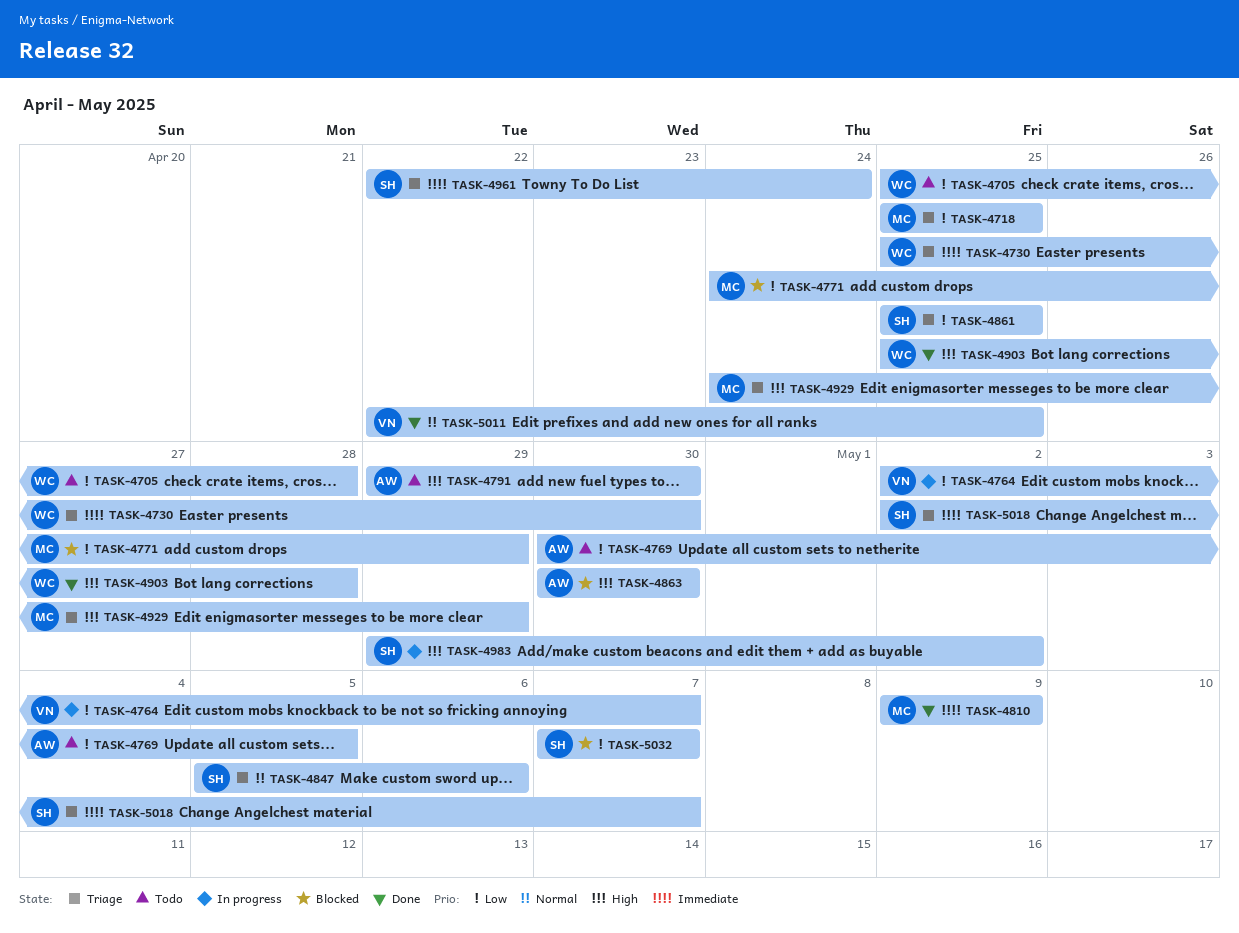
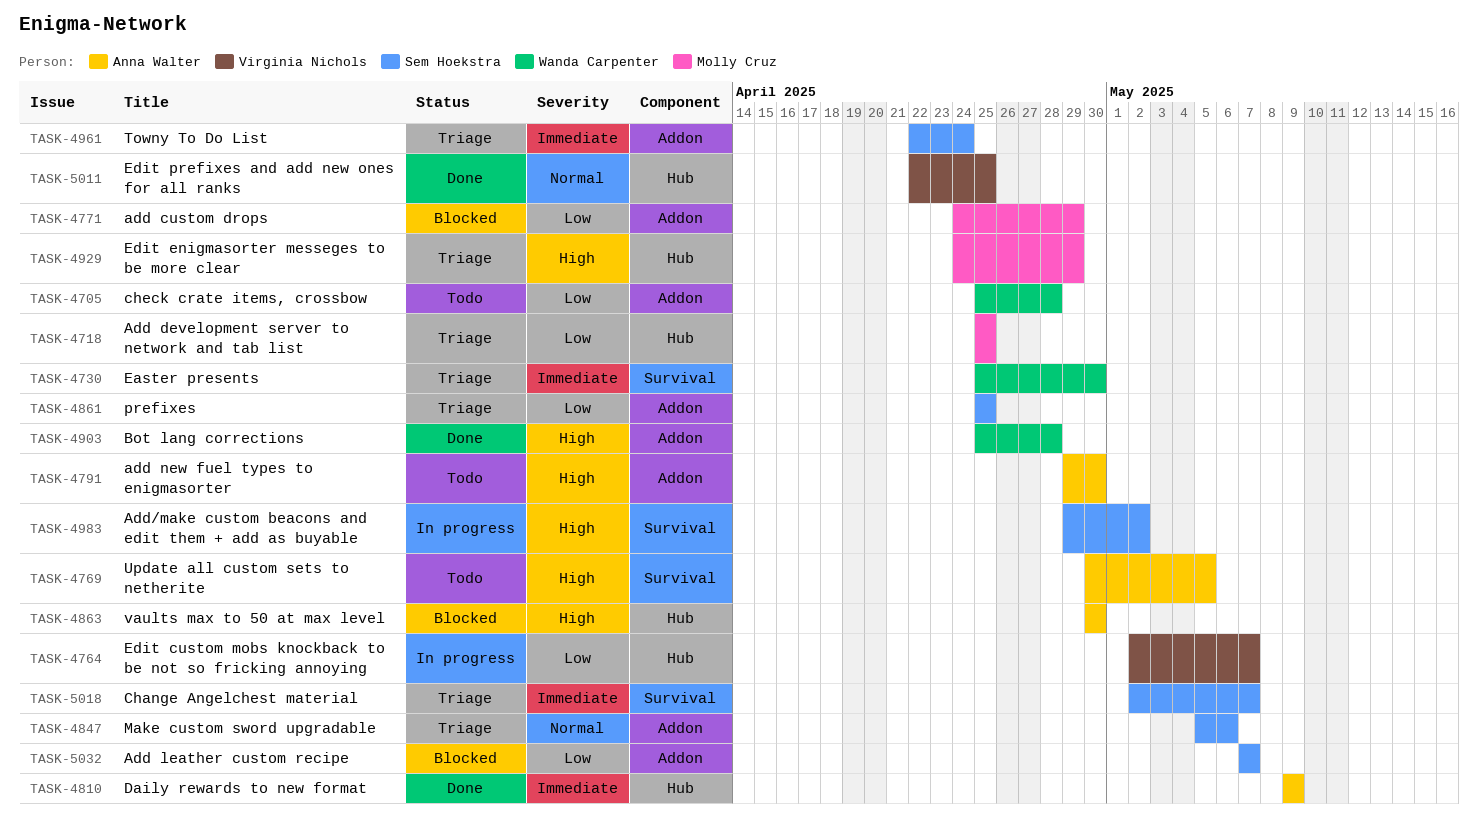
TASK-4769, priority: Low -> High
TASK-4810, owner: Molly Cruz -> Anna Walter

